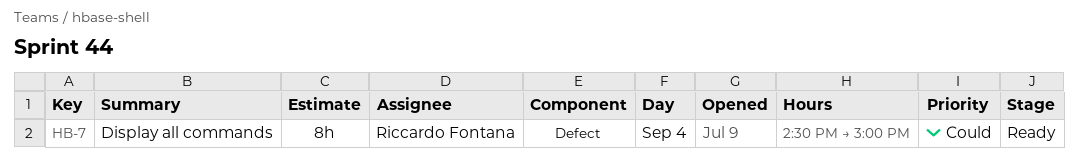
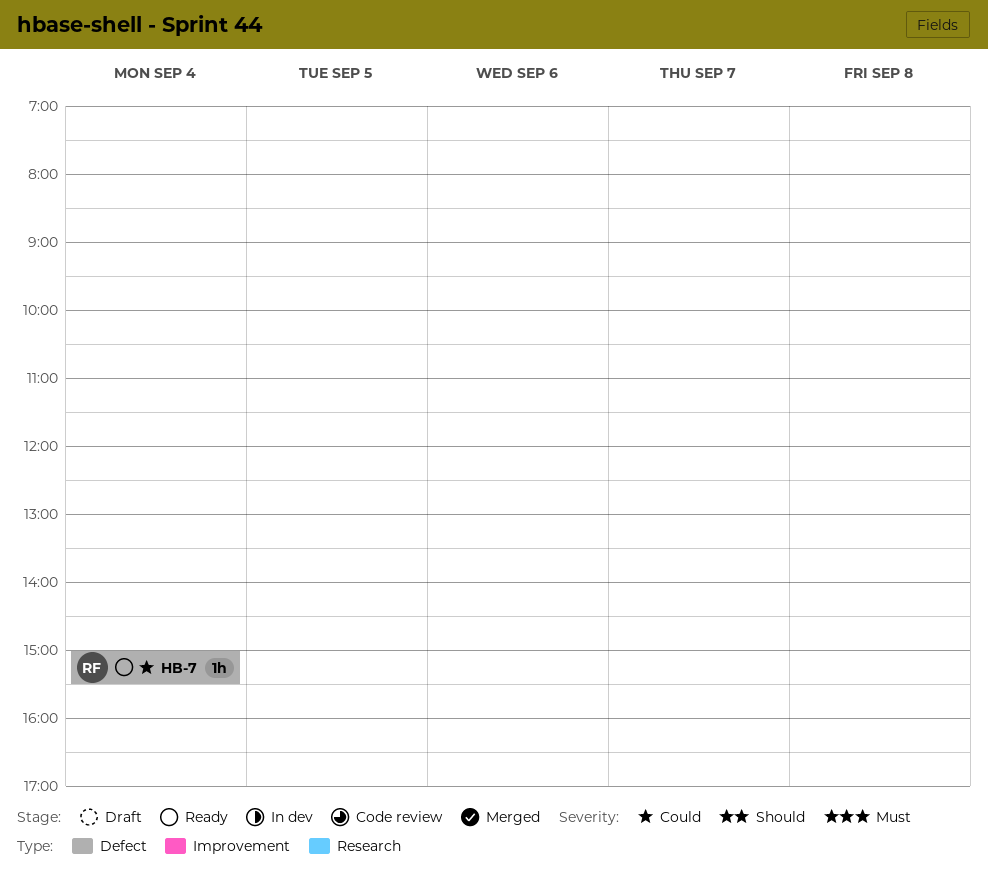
HB-7, estimate: 8h -> 1h
HB-7, begins: 14:30 -> 15:00
HB-7, ends: 15:00 -> 15:30

